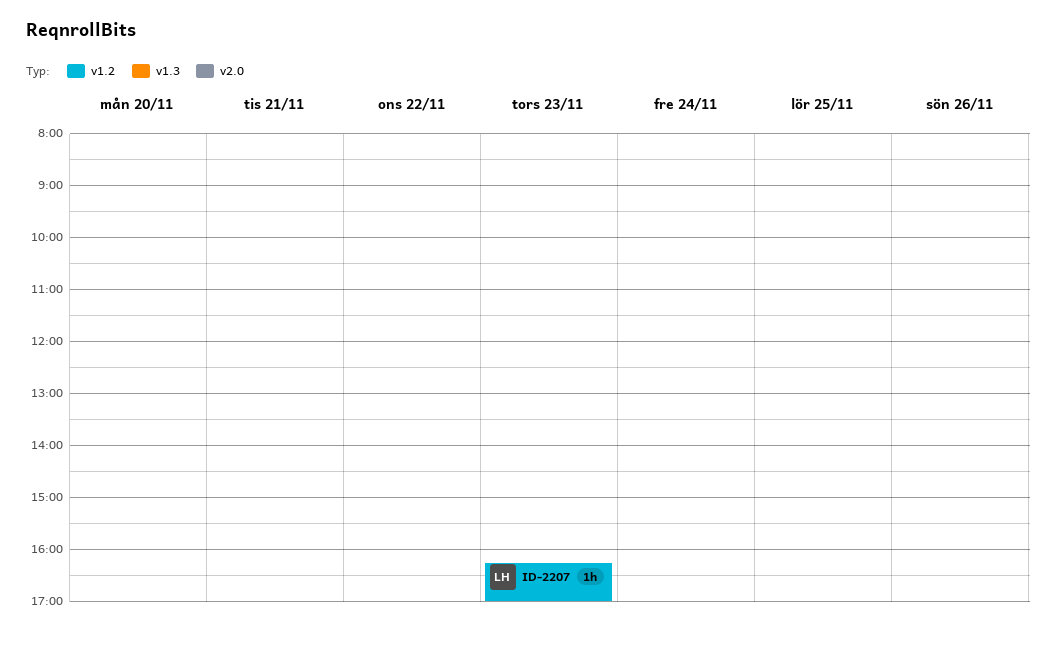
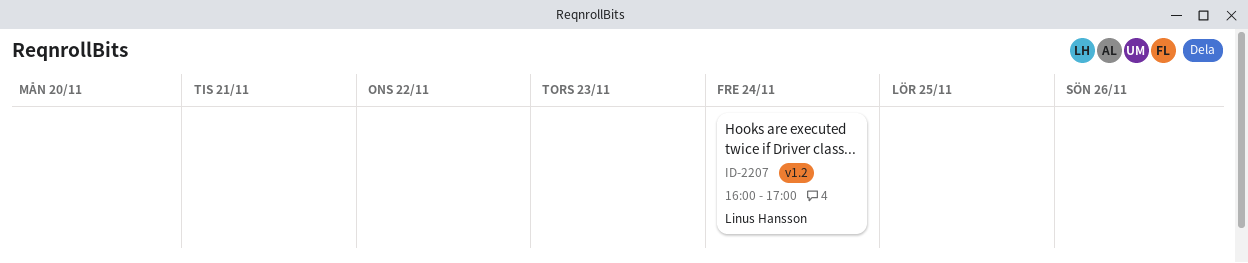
ID-2207, day: Nov 23 -> Nov 24
ID-2207, begins: 16:15 -> 16:00

